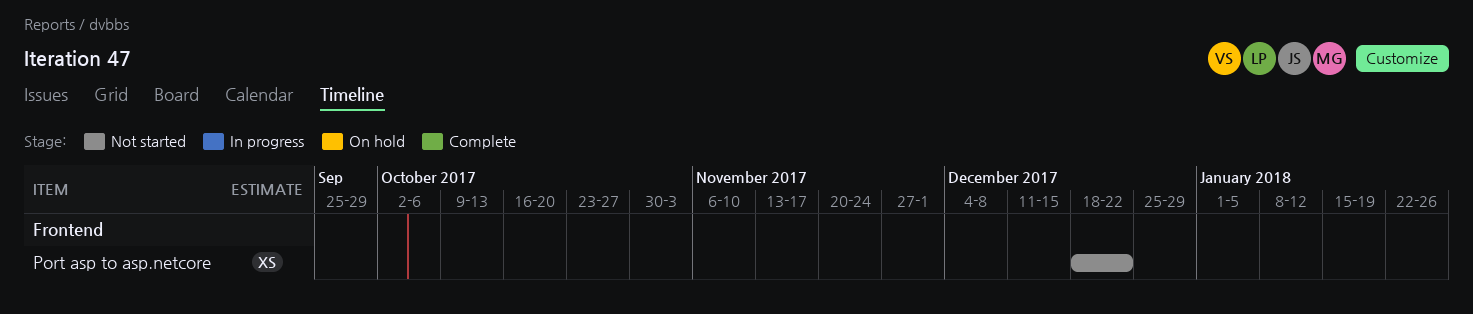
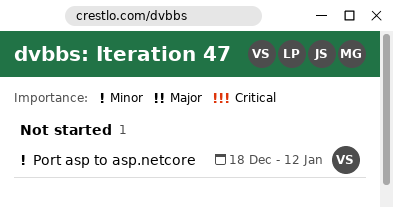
Port asp to asp.netcore, due: Dec 22 -> Jan 12

